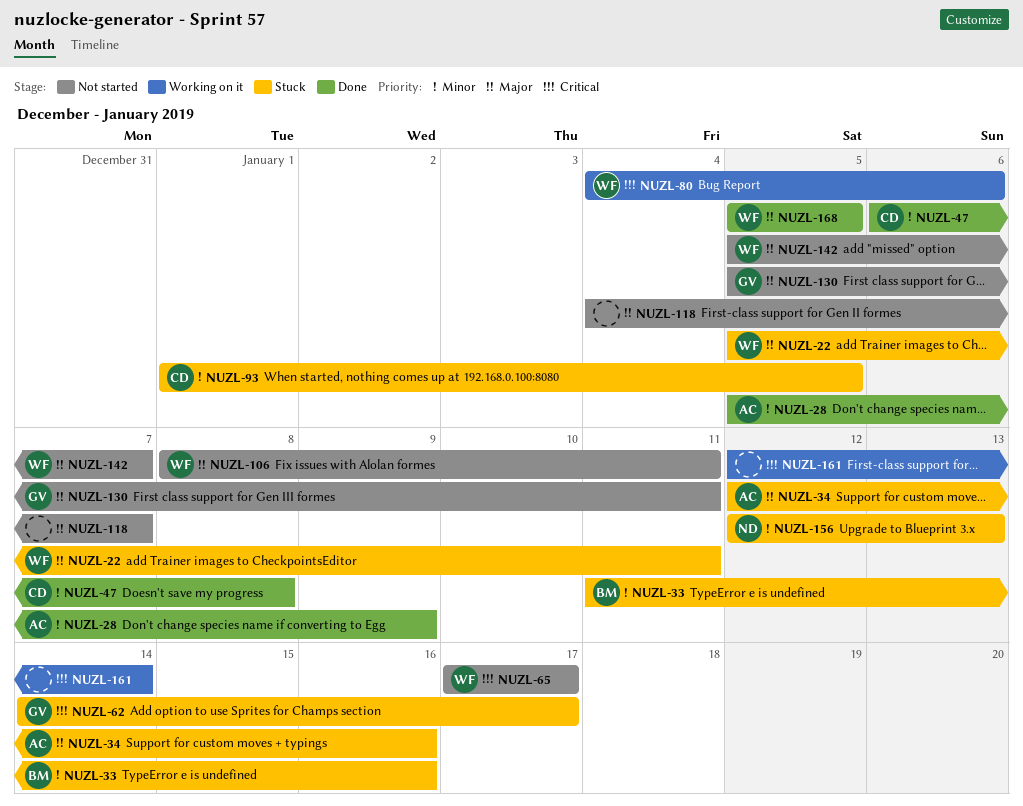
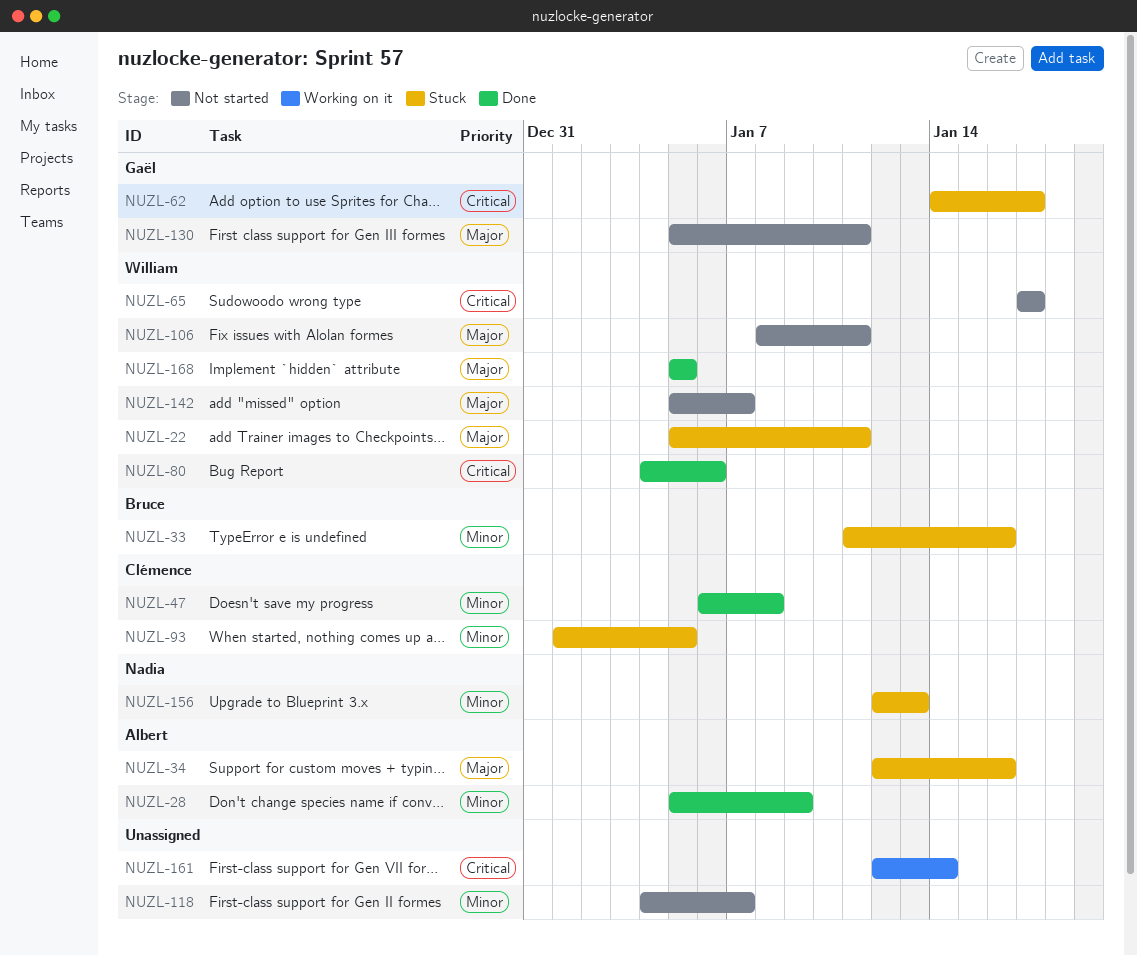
NUZL-80, status: Working on it -> Done
NUZL-118, priority: Major -> Minor

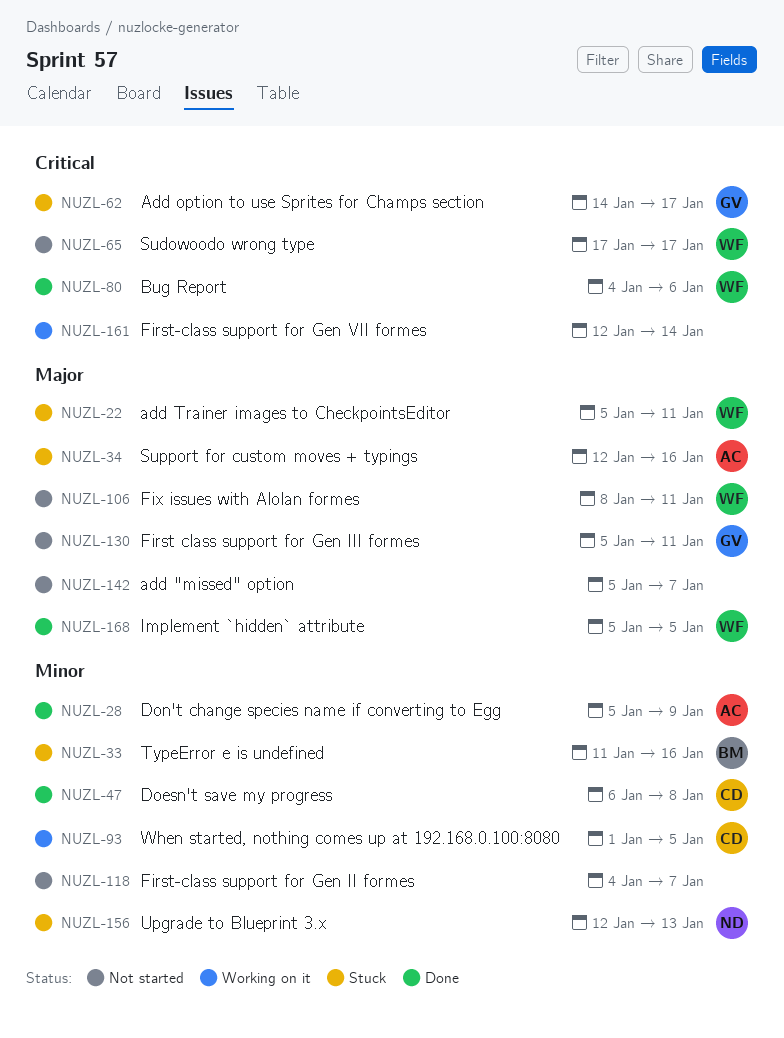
NUZL-93, status: Stuck -> Working on it
NUZL-142, owner: William -> none

